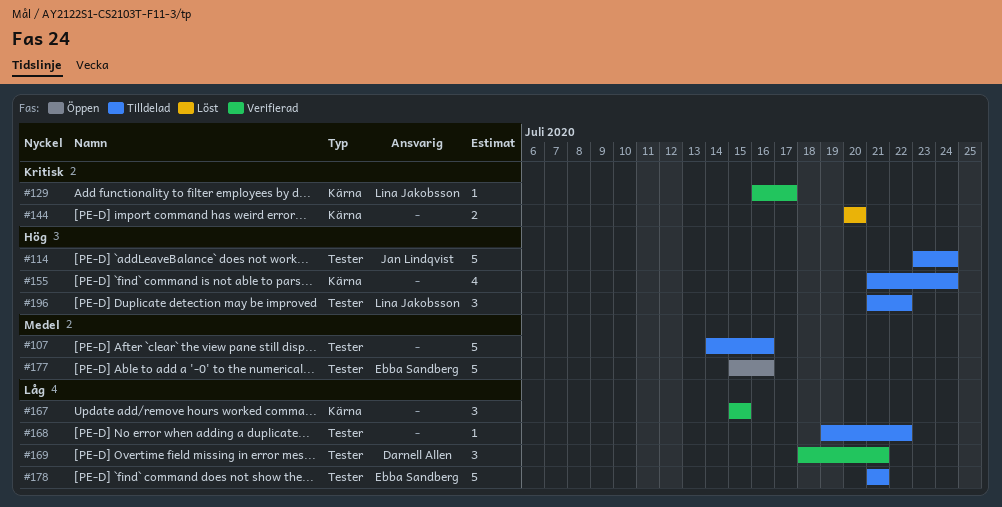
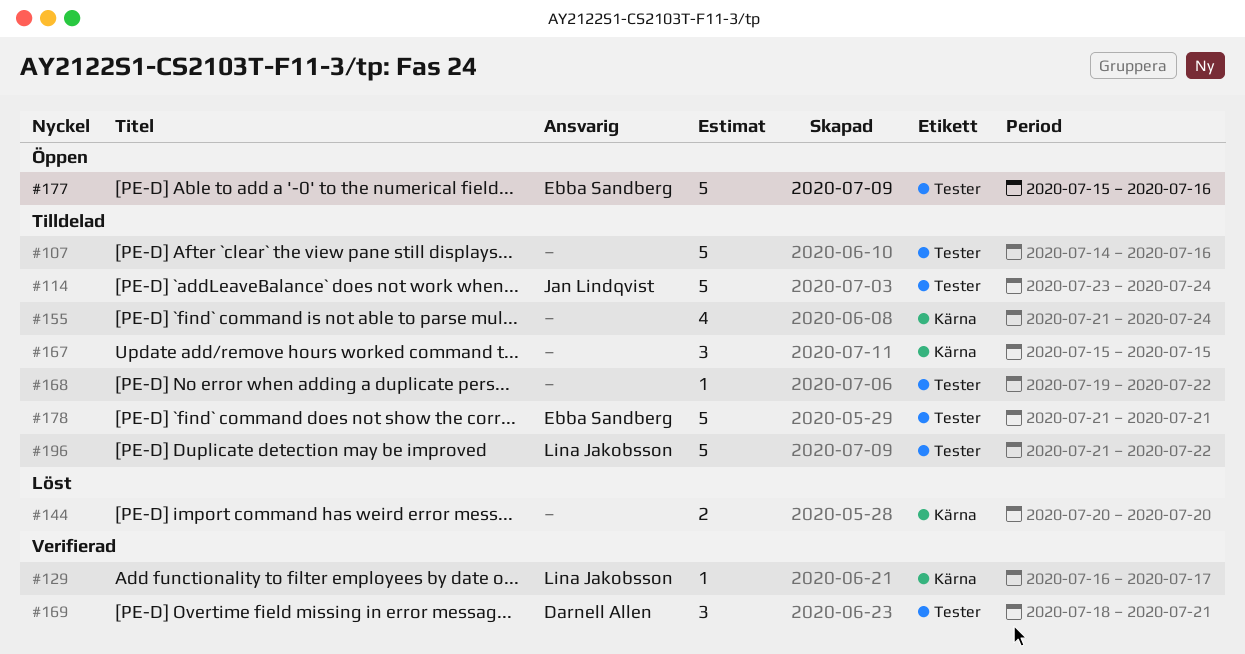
#167, status: Verifierad -> Tilldelad
#196, estimate: 3 -> 5

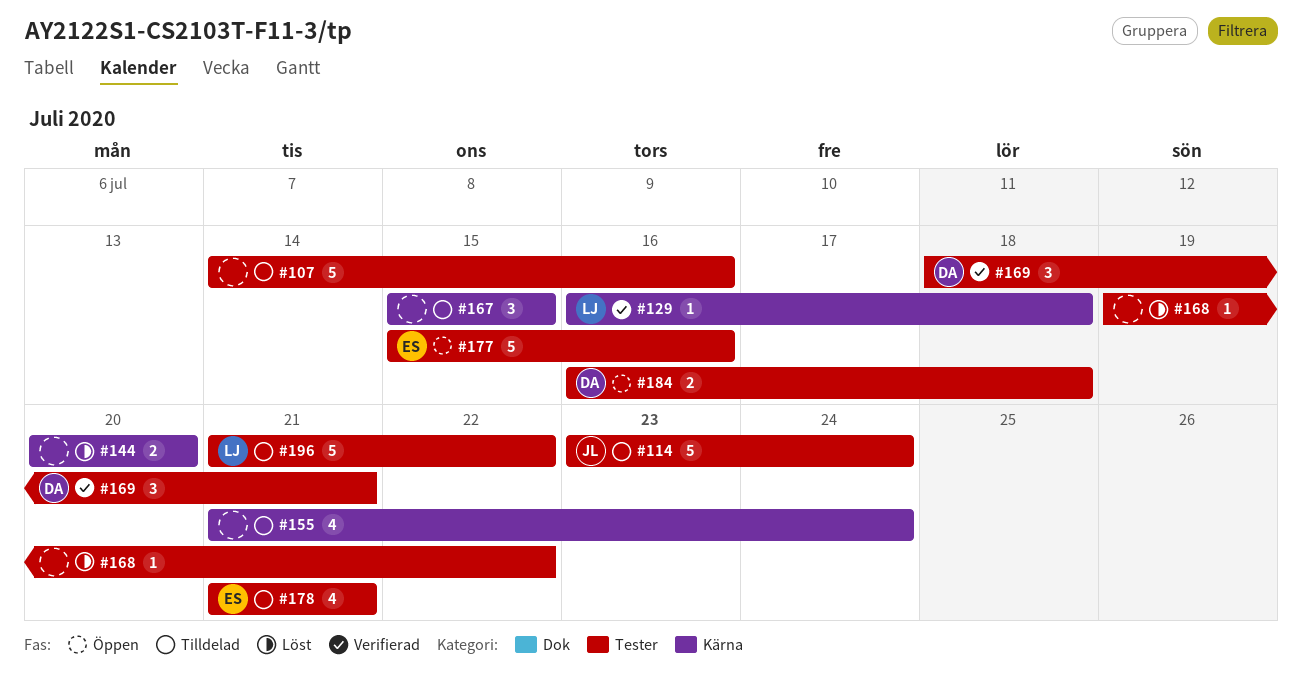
#129, due: Jul 17 -> Jul 18
#168, status: Tilldelad -> Löst
#178, estimate: 5 -> 4
#184: none -> present

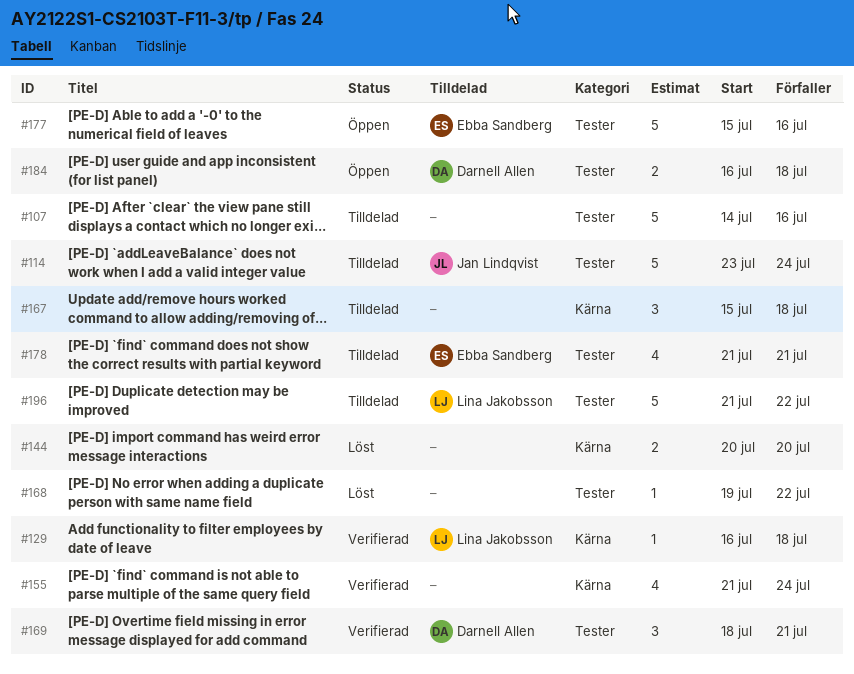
#155, status: Tilldelad -> Verifierad
#167, due: Jul 15 -> Jul 18

